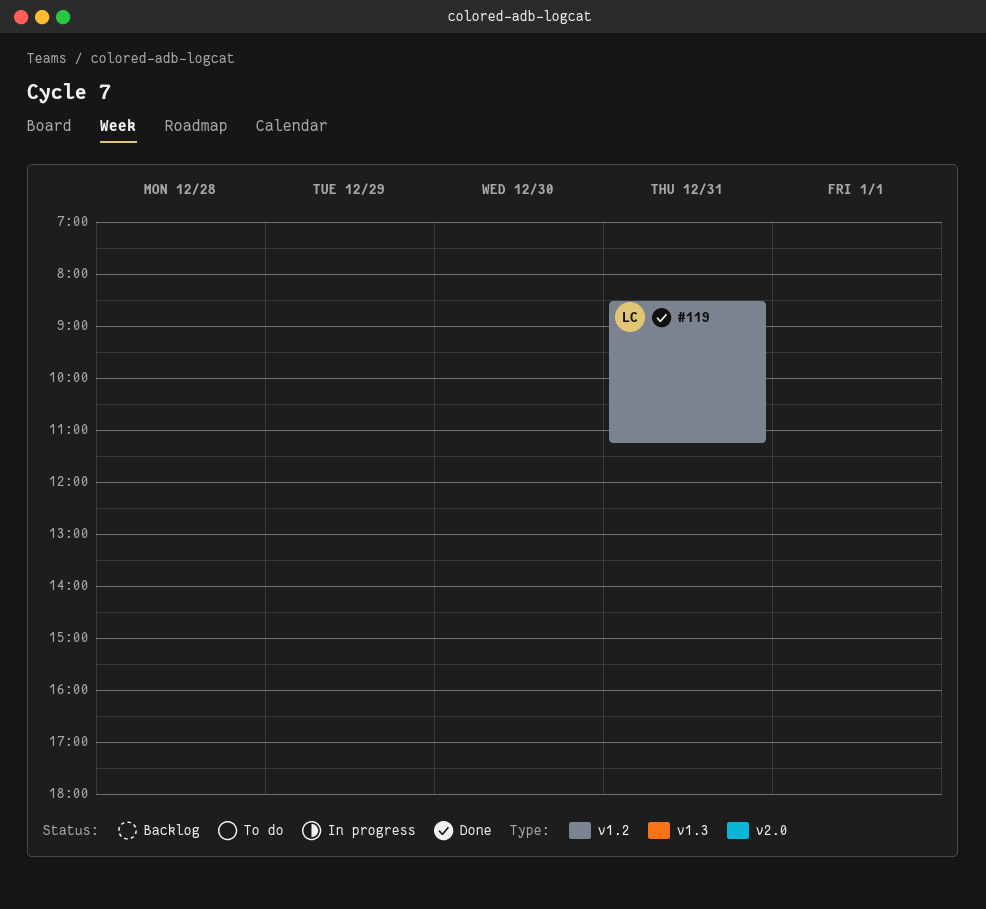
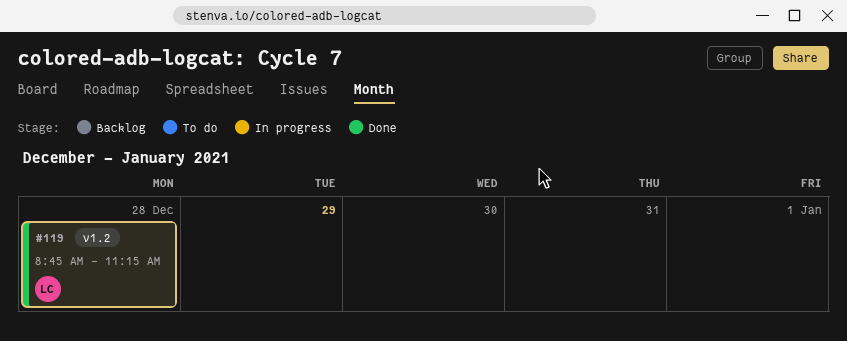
#119, day: Dec 31 -> Dec 28
#119, begins: 08:30 -> 08:45

